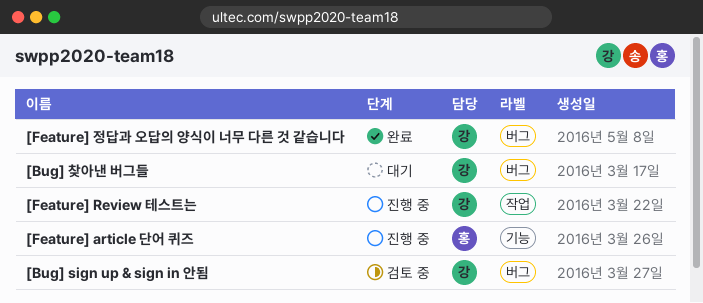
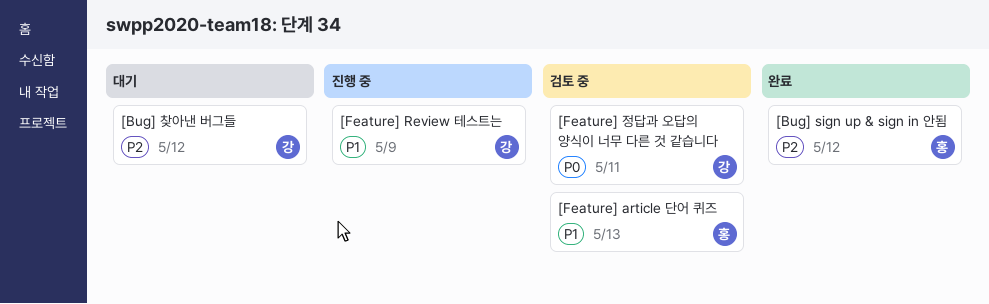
[Bug] sign up & sign in 안됨, status: 검토 중 -> 완료
[Bug] sign up & sign in 안됨, owner: 강 -> 홍
[Feature] article 단어 퀴즈, status: 진행 중 -> 검토 중
[Feature] 정답과 오답의 양식이 너무 다른 것 같습니다, status: 완료 -> 검토 중

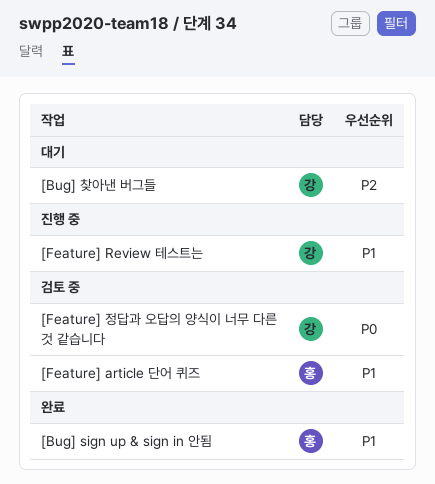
[Bug] sign up & sign in 안됨, priority: P2 -> P1

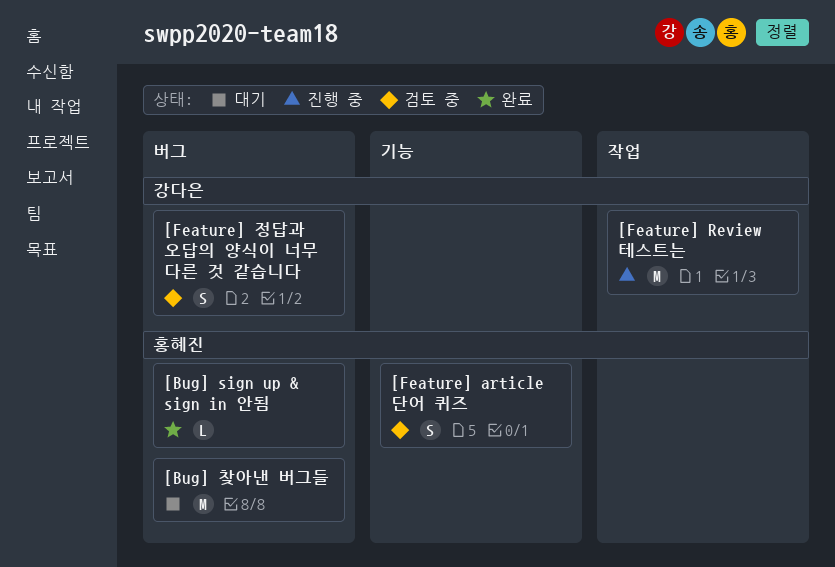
[Bug] 찾아낸 버그들, owner: 강다은 -> 홍혜진

